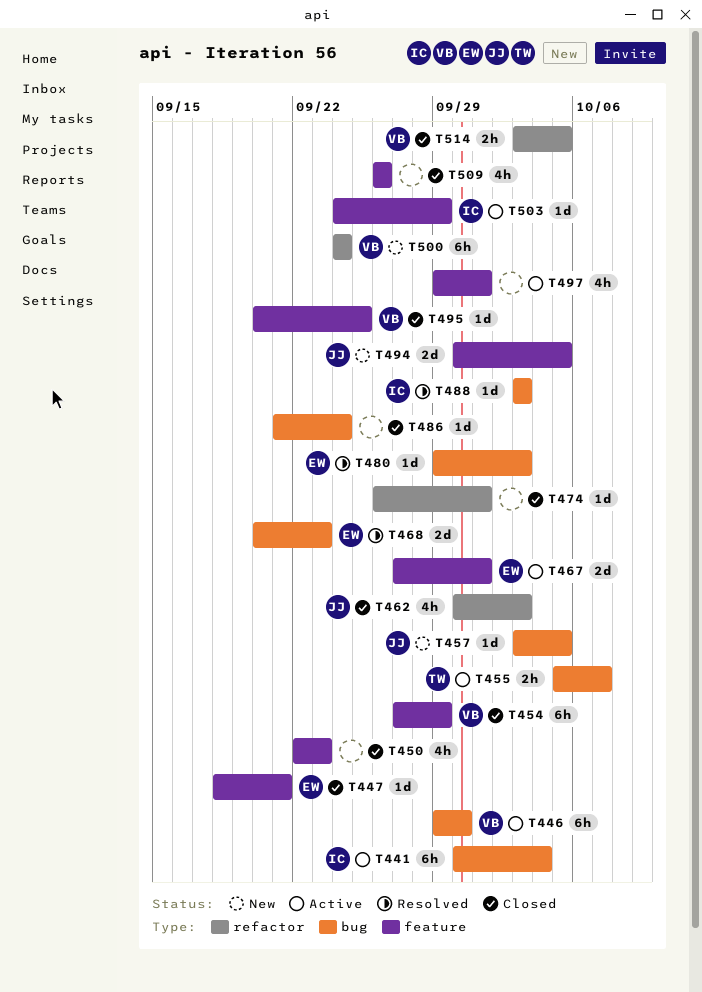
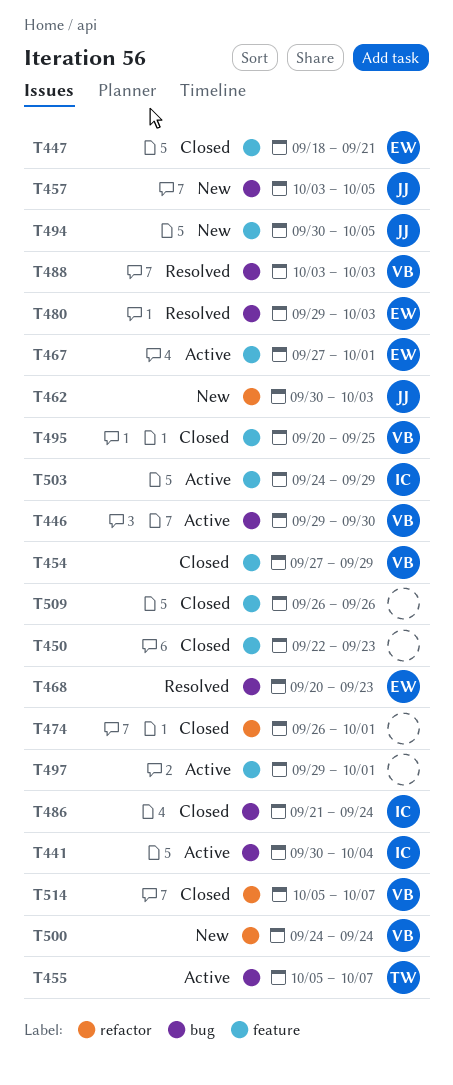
T462, status: Closed -> New
T486, owner: none -> IC
T488, owner: IC -> VB
T514, start: Oct 3 -> Oct 5
T514, due: Oct 5 -> Oct 7

